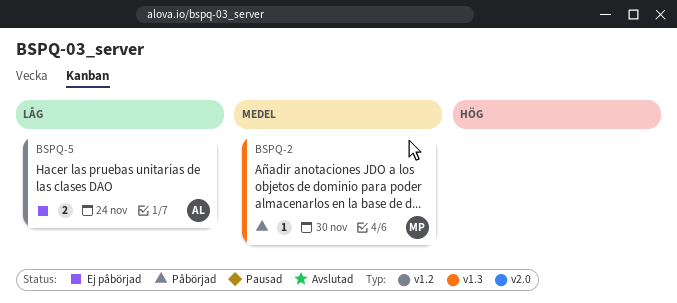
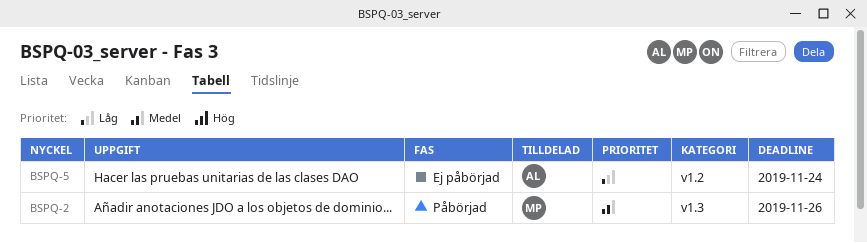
BSPQ-2, due: Nov 30 -> Nov 26

